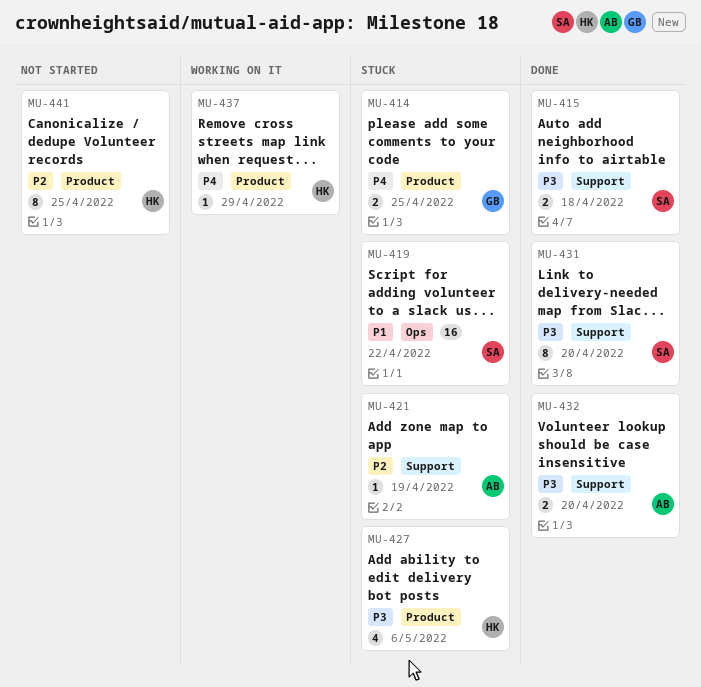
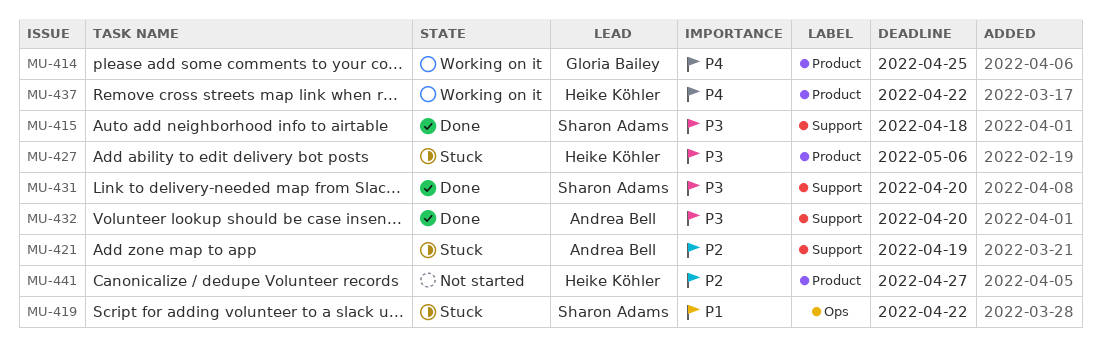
MU-414, status: Stuck -> Working on it
MU-437, due: Apr 29 -> Apr 22
MU-441, due: Apr 25 -> Apr 27

